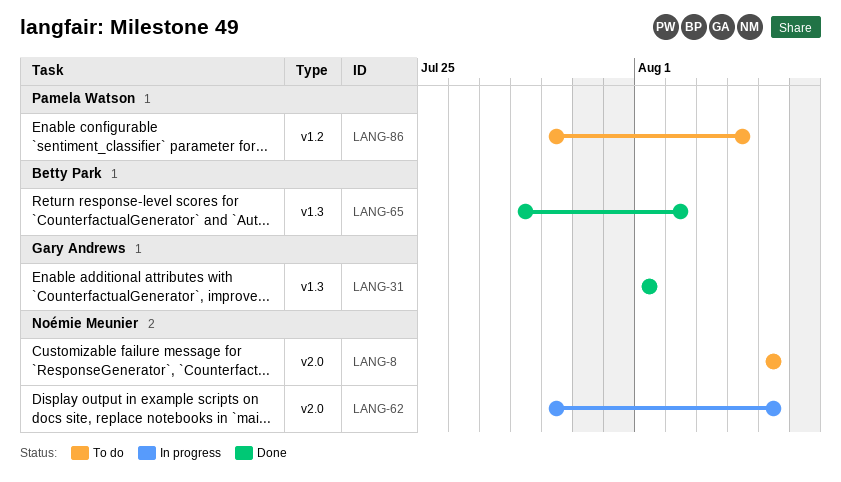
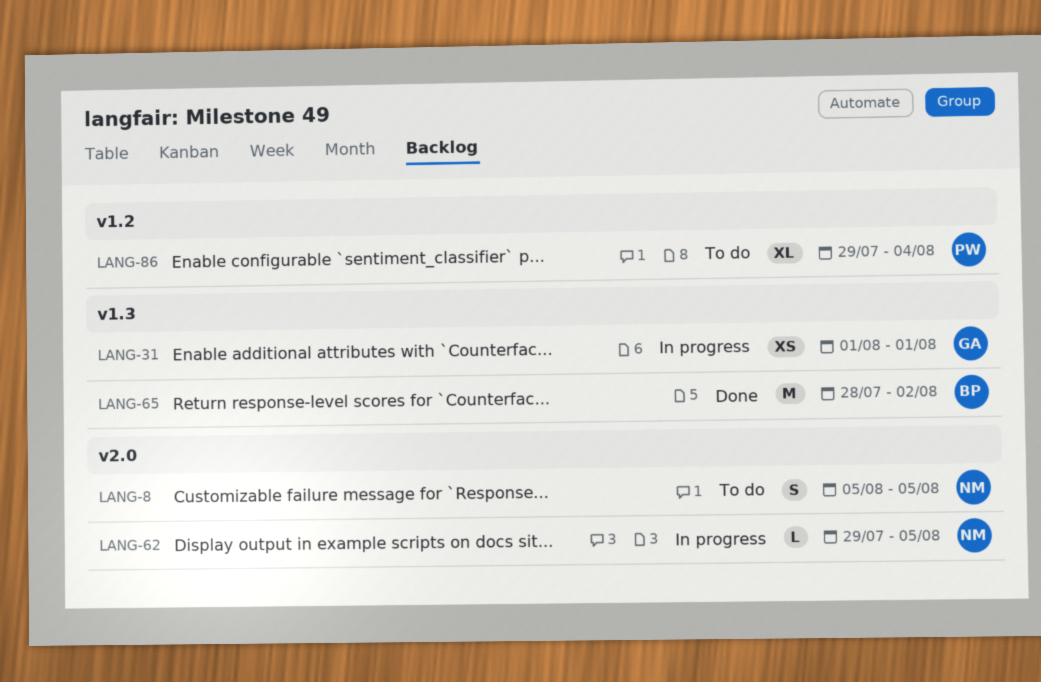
LANG-31, status: Done -> In progress

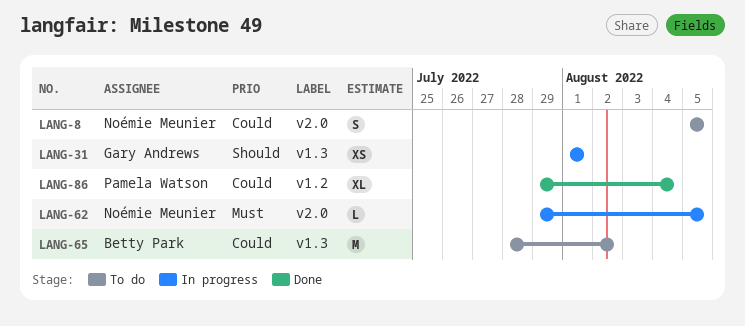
LANG-65, status: Done -> To do
LANG-86, status: To do -> Done

